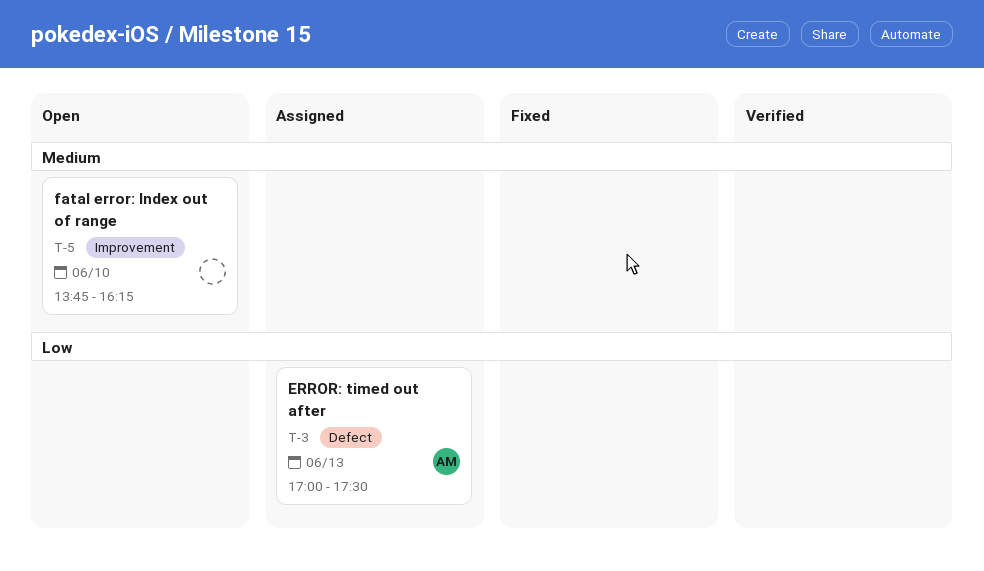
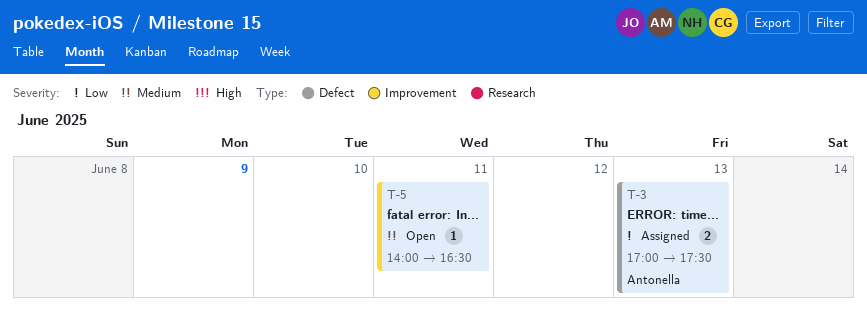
T-5, day: Jun 10 -> Jun 11
T-5, begins: 13:45 -> 14:00
T-5, ends: 16:15 -> 16:30

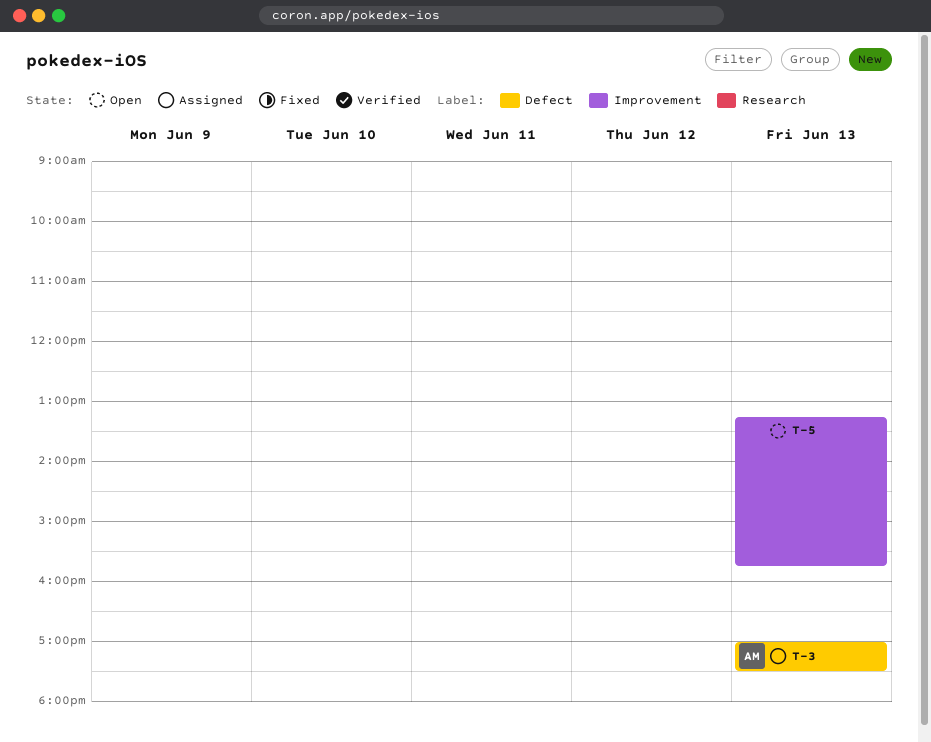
T-5, day: Jun 11 -> Jun 13
T-5, begins: 14:00 -> 13:15
T-5, ends: 16:30 -> 15:45

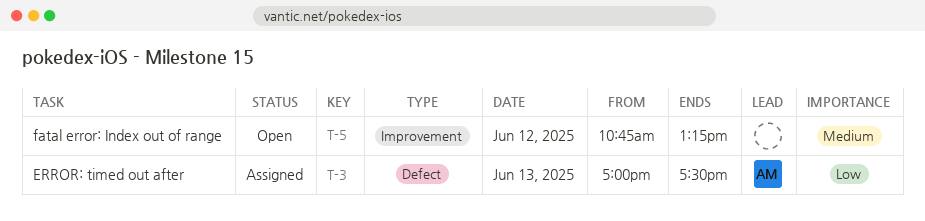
T-5, day: Jun 13 -> Jun 12
T-5, begins: 13:15 -> 10:45
T-5, ends: 15:45 -> 13:15

